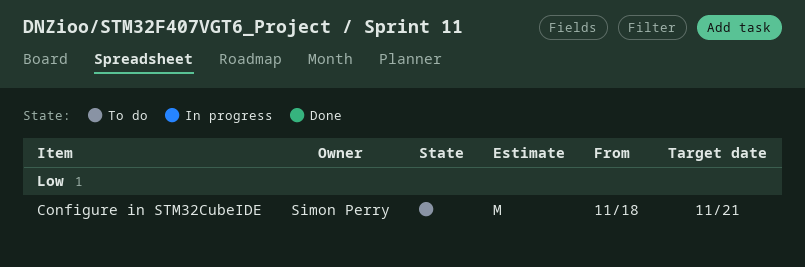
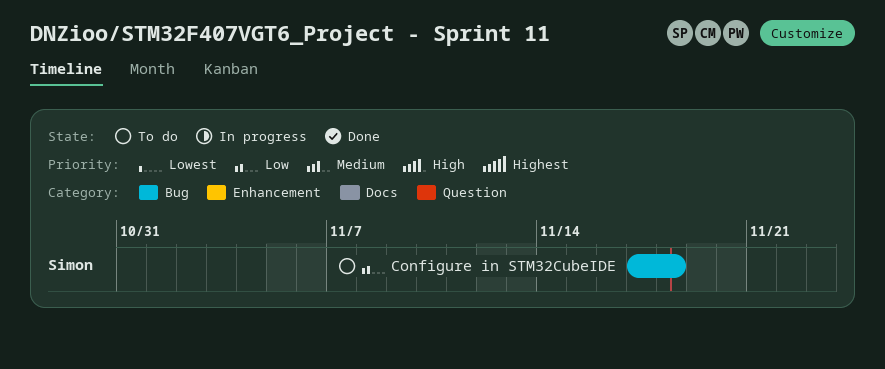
Configure in STM32CubeIDE, start: Nov 18 -> Nov 17
Configure in STM32CubeIDE, due: Nov 21 -> Nov 18

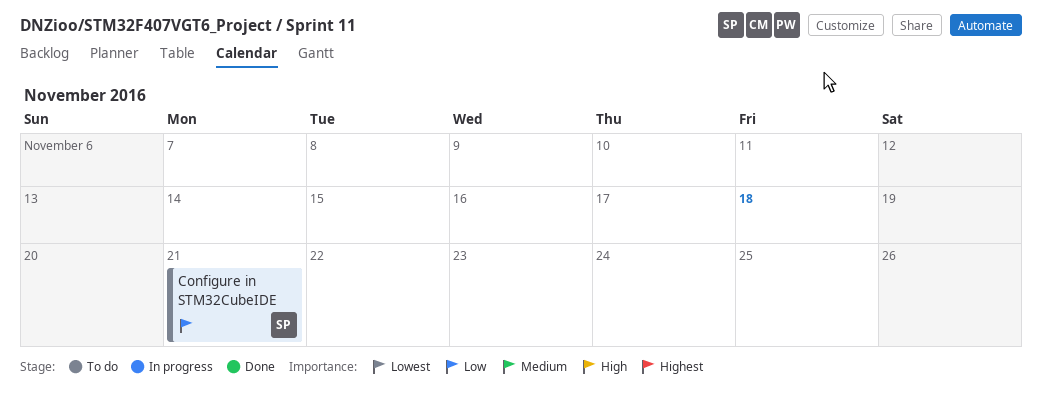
Configure in STM32CubeIDE, due: Nov 18 -> Nov 21

